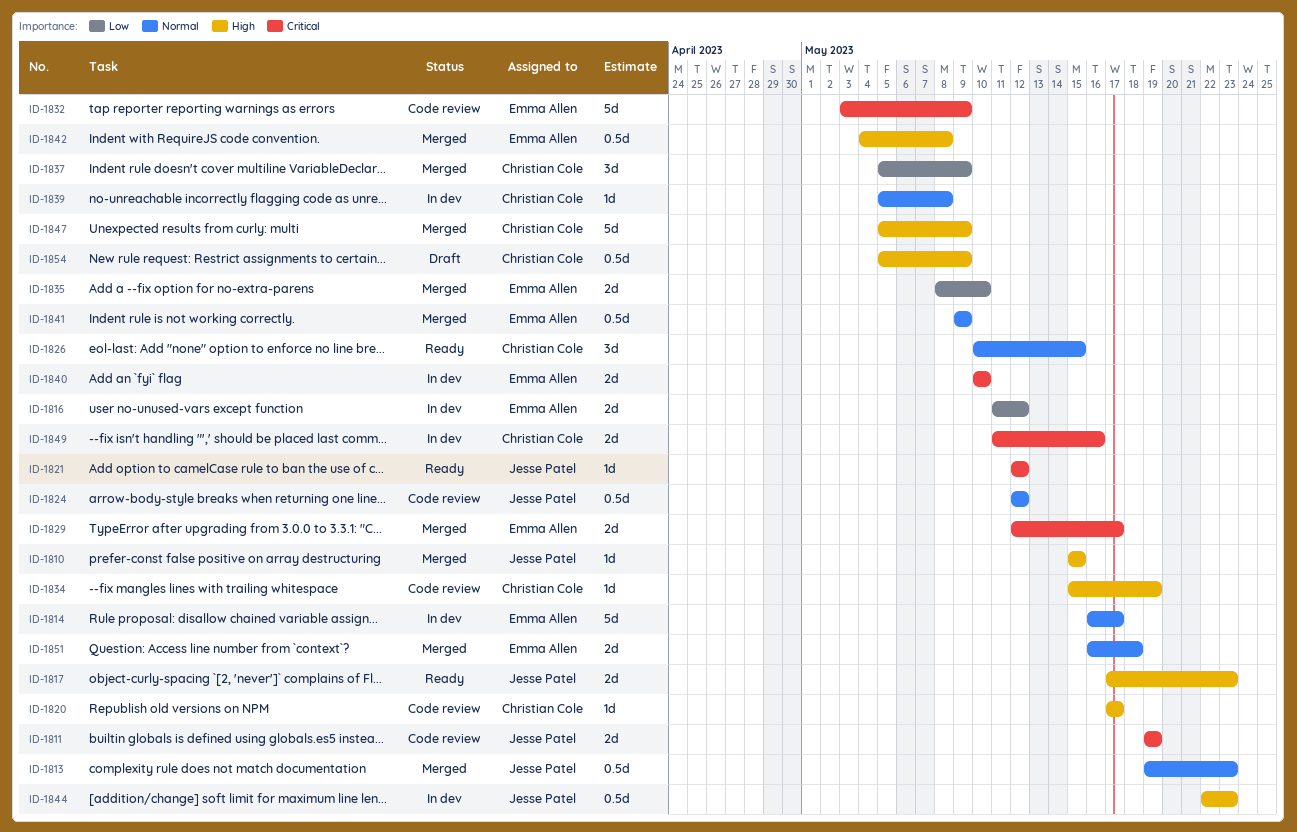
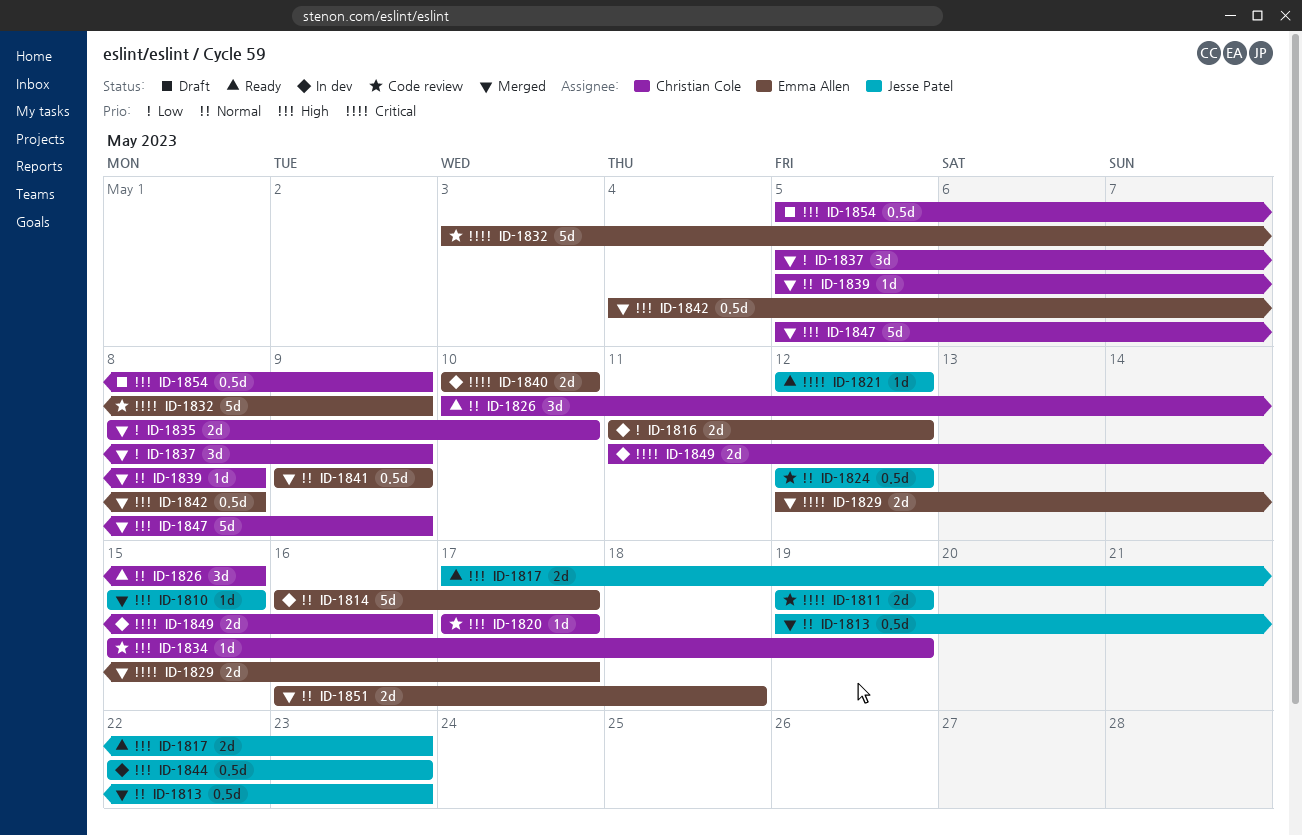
ID-1835, owner: Emma Allen -> Christian Cole
ID-1839, status: In dev -> Merged

